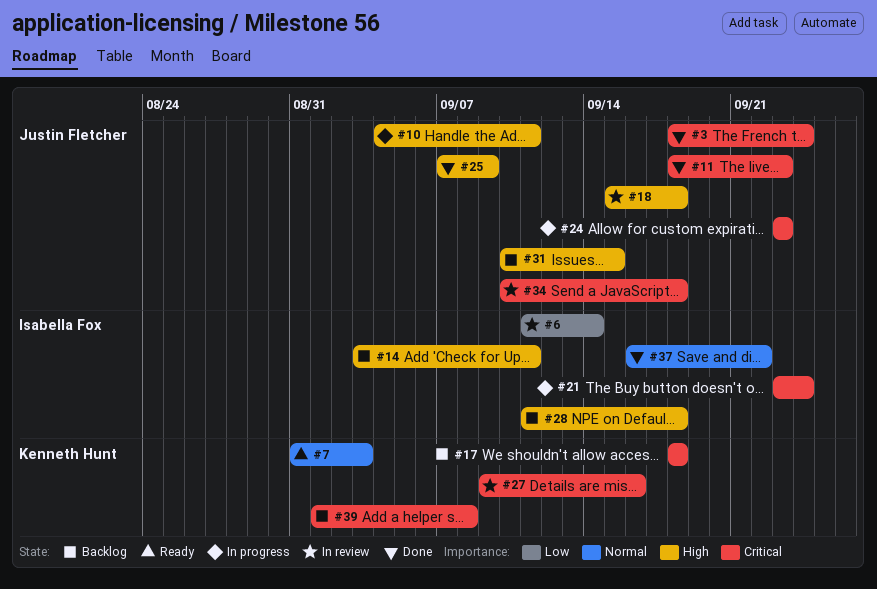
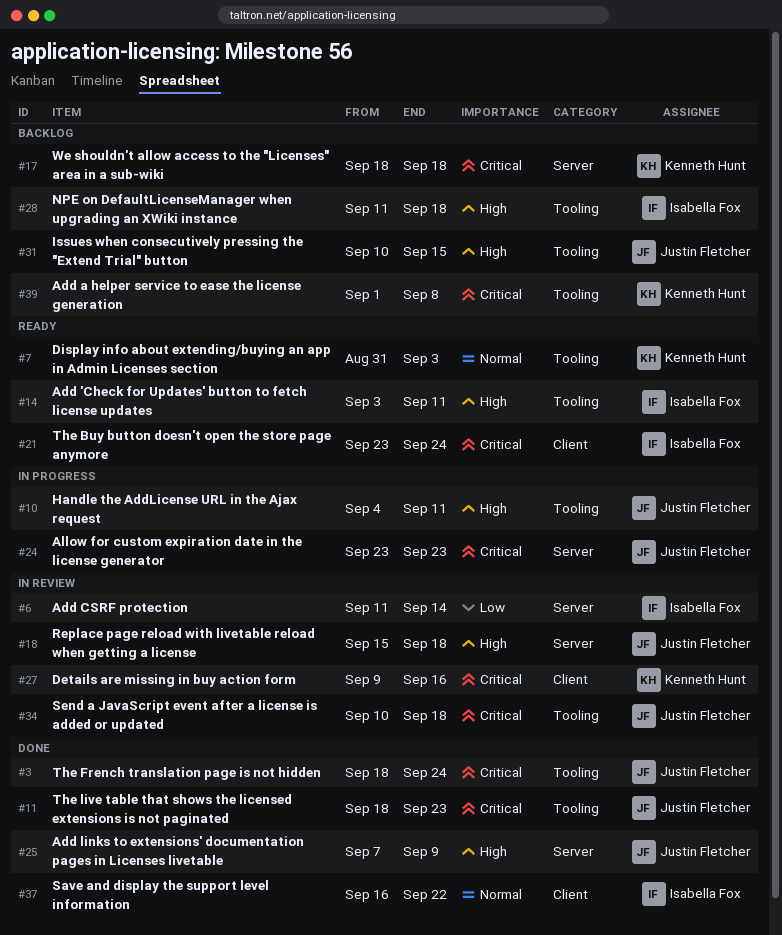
#14, status: Backlog -> Ready
#21, status: In progress -> Ready

